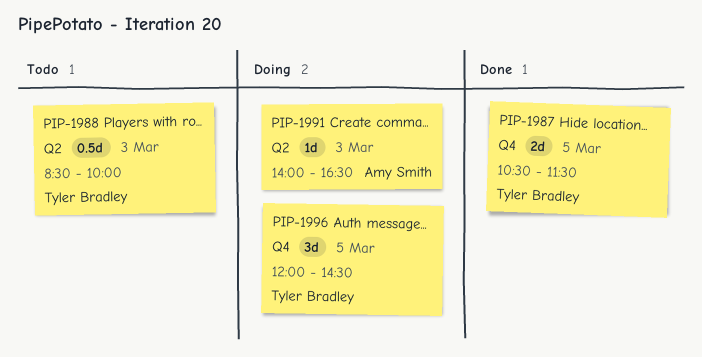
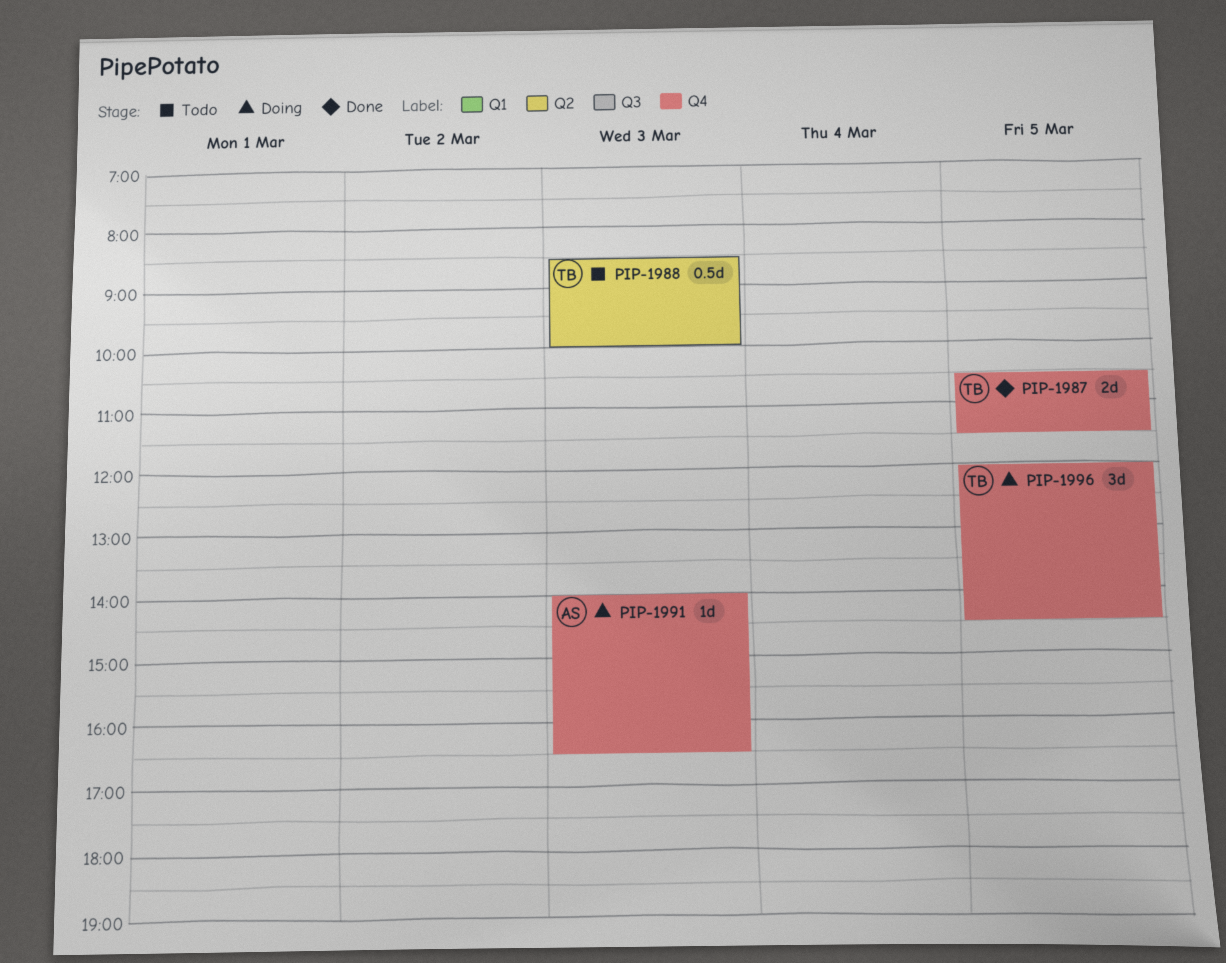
PIP-1991, label: Q2 -> Q4

